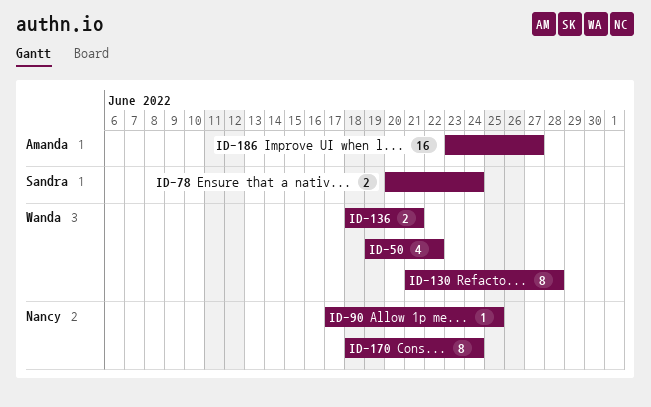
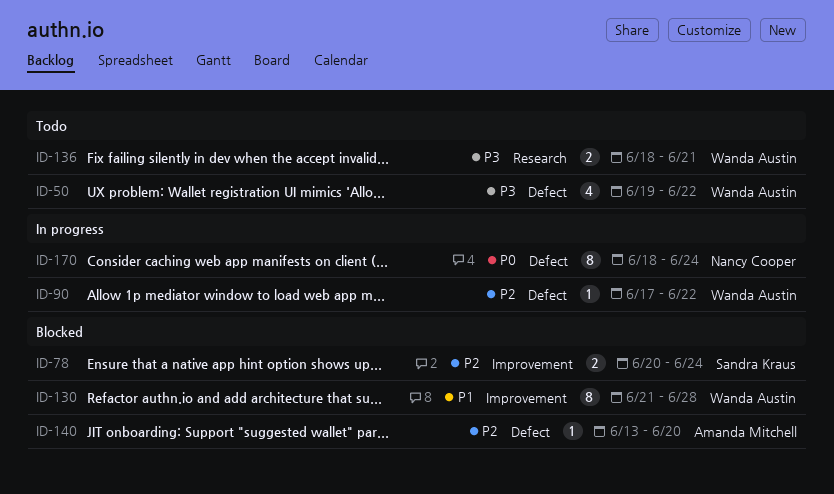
ID-90, owner: Nancy Cooper -> Wanda Austin
ID-90, due: Jun 25 -> Jun 22
ID-140: none -> present
ID-186: present -> none

